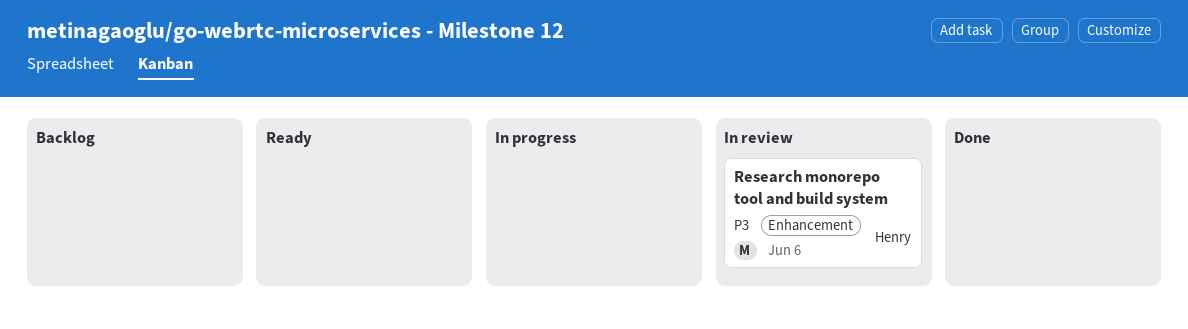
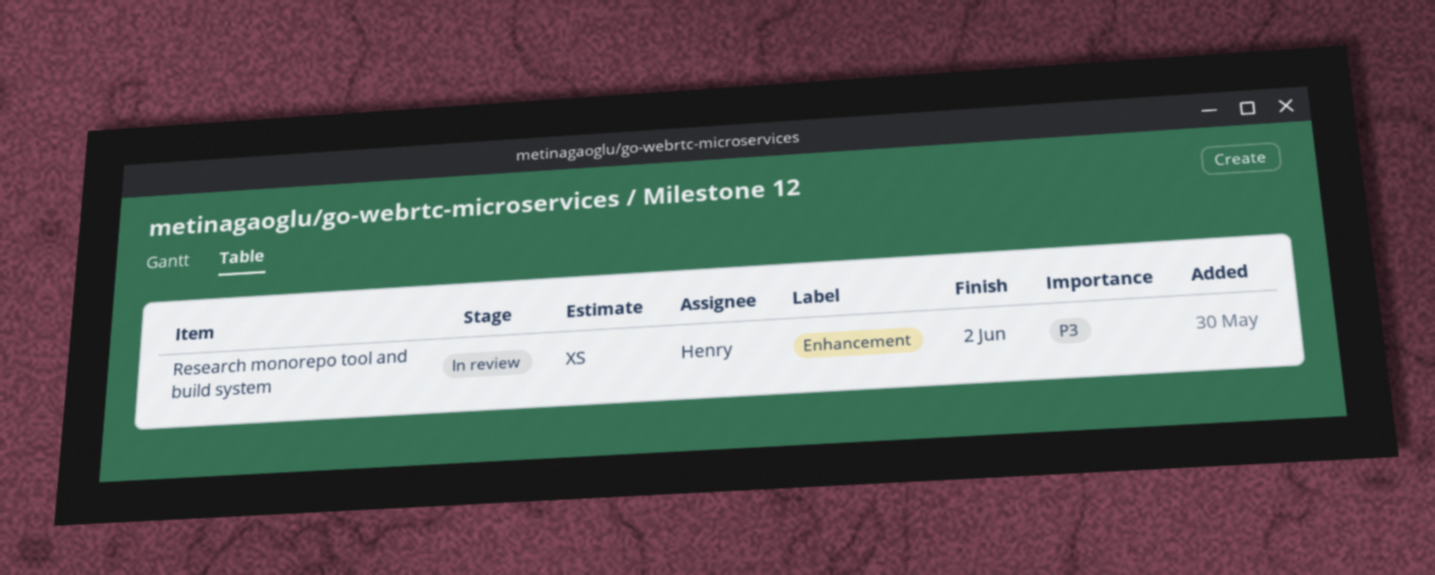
Research monorepo tool and build system, estimate: M -> XS
Research monorepo tool and build system, due: Jun 6 -> Jun 2

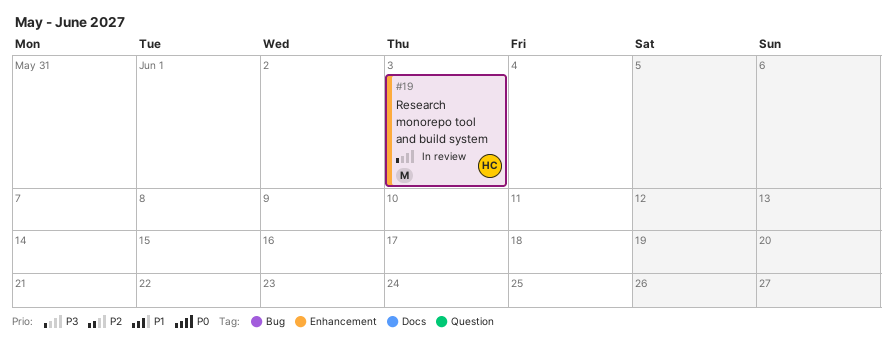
Research monorepo tool and build system, estimate: XS -> M
Research monorepo tool and build system, due: Jun 2 -> Jun 3

